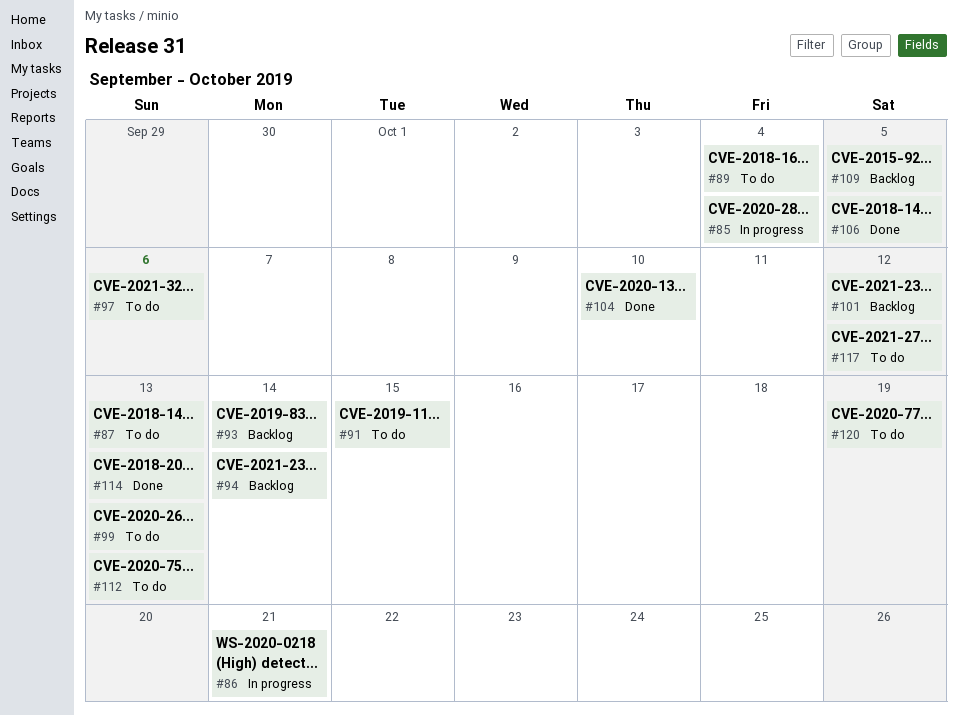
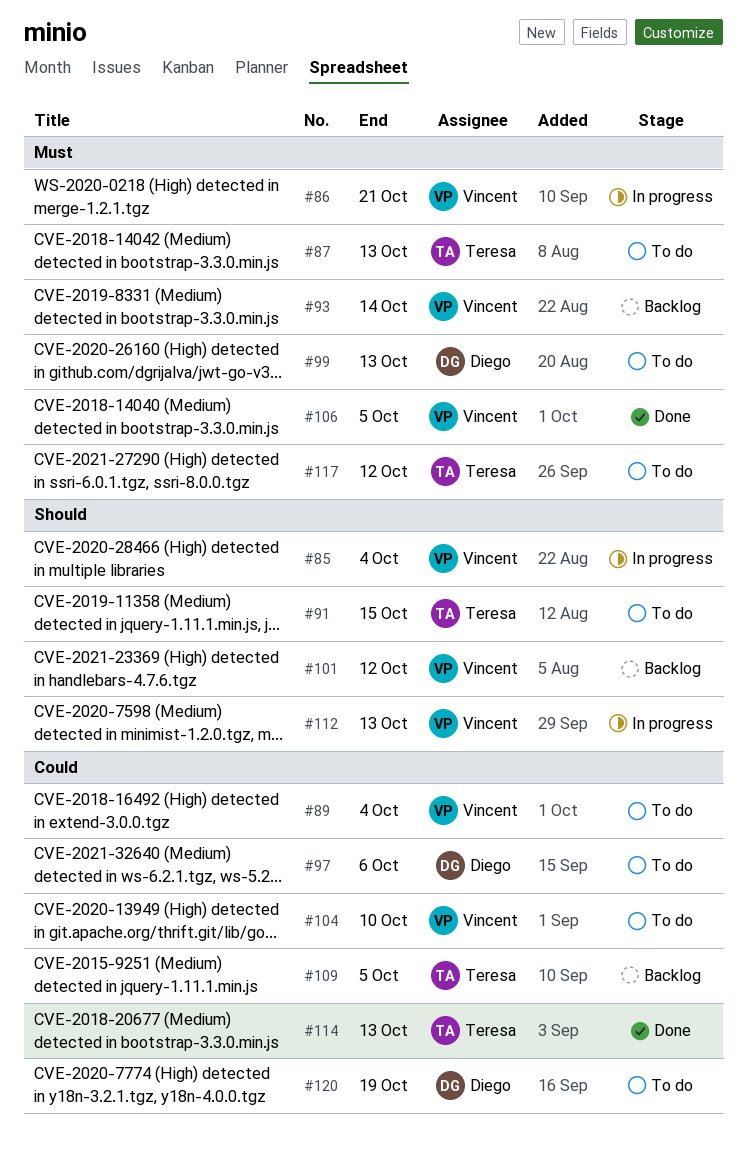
#94: present -> none
#104, status: Done -> To do
#112, status: To do -> In progress

